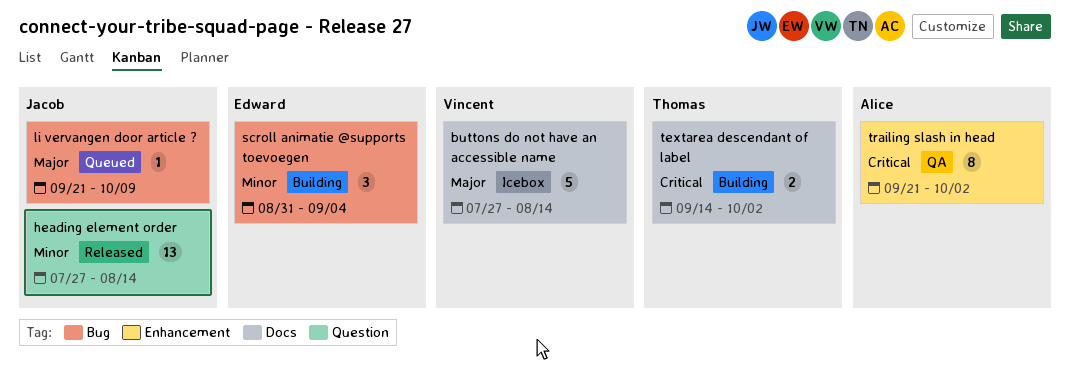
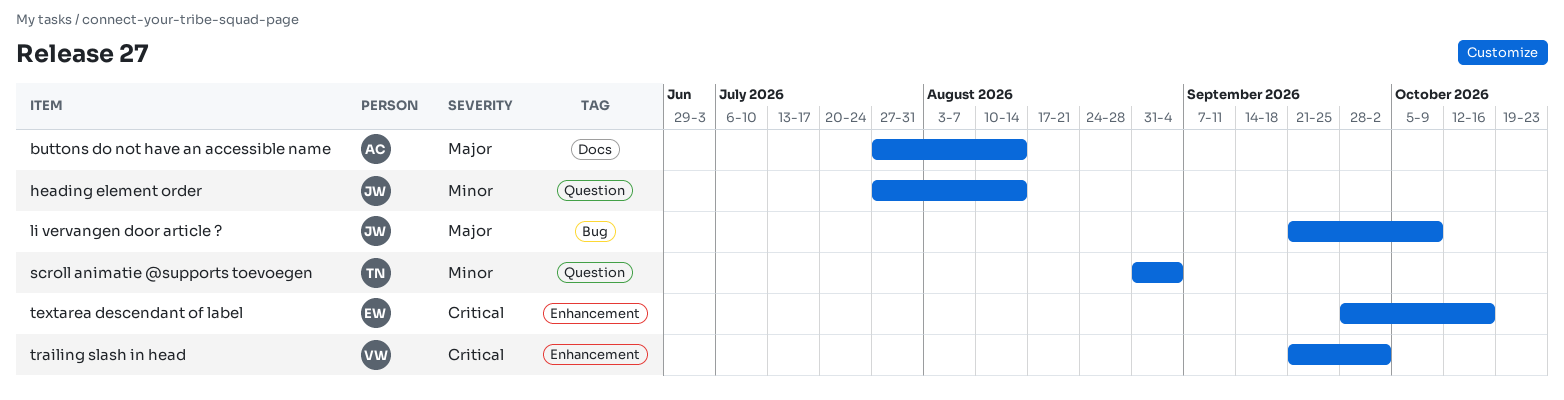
buttons do not have an accessible name, owner: Vincent -> Alice
scroll animatie @supports toevoegen, owner: Edward -> Thomas
scroll animatie @supports toevoegen, label: Bug -> Question
textarea descendant of label, owner: Thomas -> Edward
textarea descendant of label, label: Docs -> Enhancement
textarea descendant of label, start: Sep 14 -> Sep 28
textarea descendant of label, due: Oct 2 -> Oct 16
trailing slash in head, owner: Alice -> Vincent

